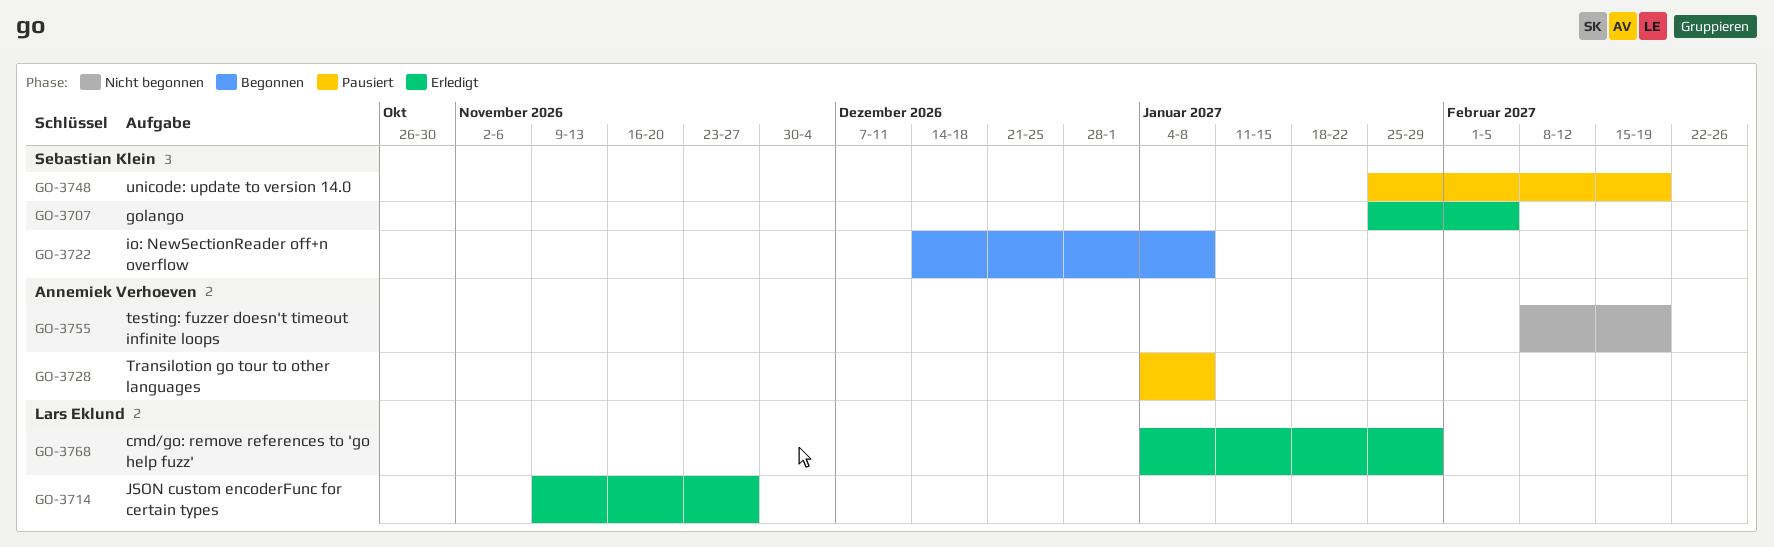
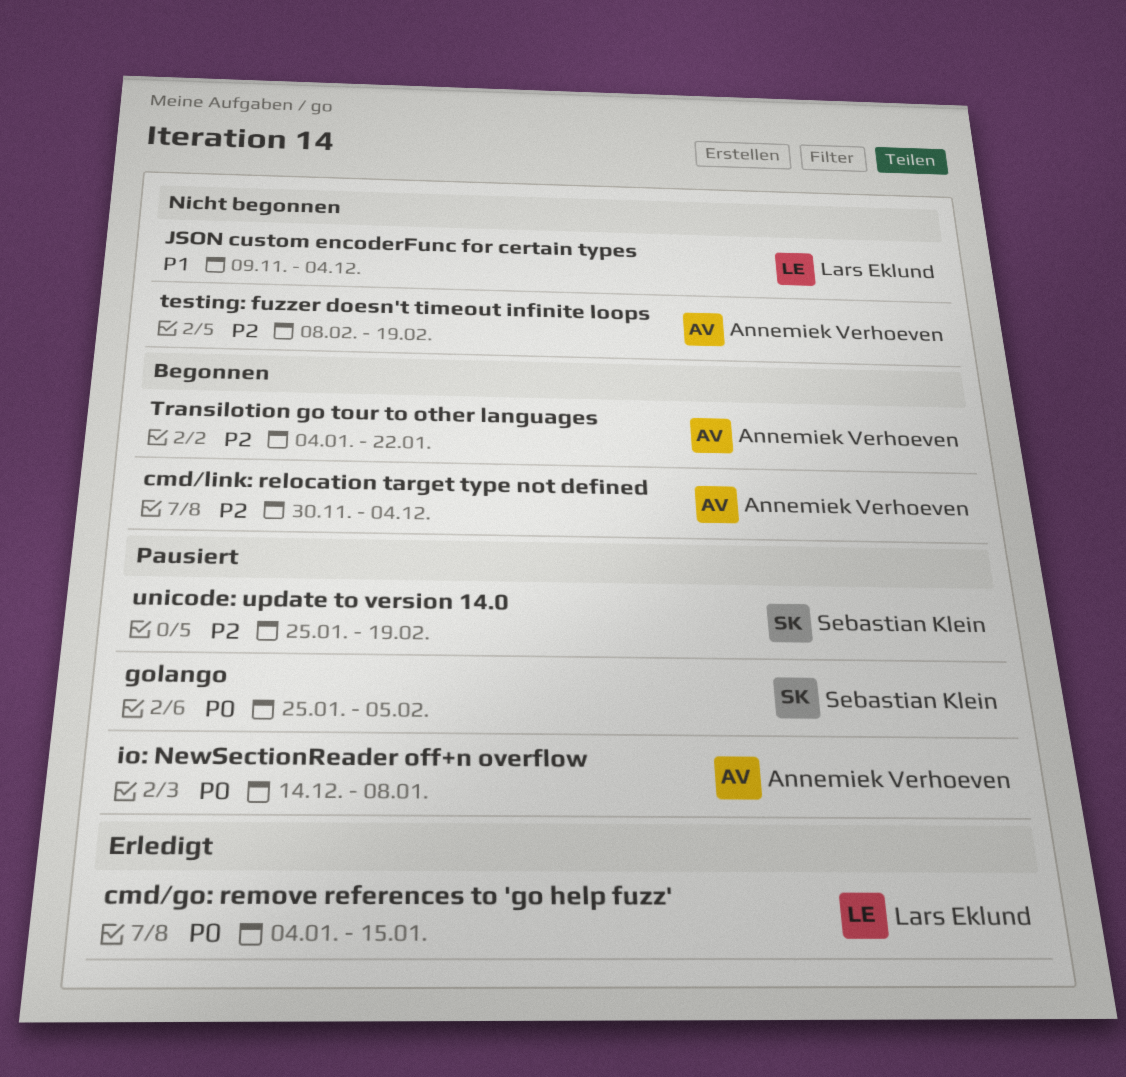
cmd/go: remove references to 'go help fuzz', due: Jan 29 -> Jan 15
cmd/link: relocation target type not defined: none -> present
golango, status: Erledigt -> Pausiert
io: NewSectionReader off+n overflow, status: Begonnen -> Pausiert
io: NewSectionReader off+n overflow, owner: Sebastian Klein -> Annemiek Verhoeven
JSON custom encoderFunc for certain types, status: Erledigt -> Nicht begonnen
JSON custom encoderFunc for certain types, due: Nov 27 -> Dec 4
Transilotion go tour to other languages, status: Pausiert -> Begonnen
Transilotion go tour to other languages, due: Jan 8 -> Jan 22

